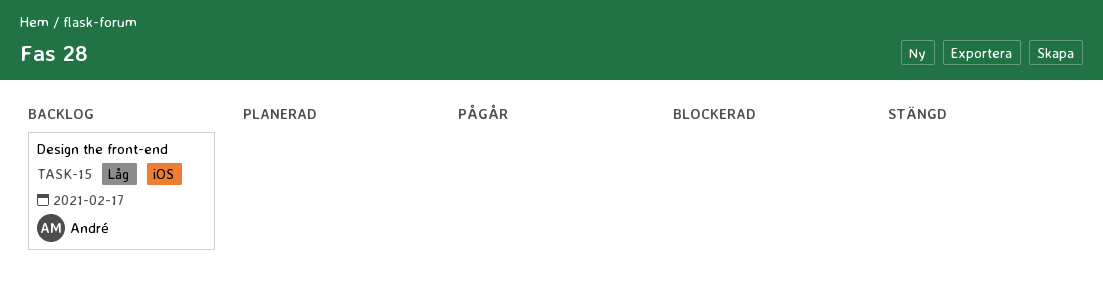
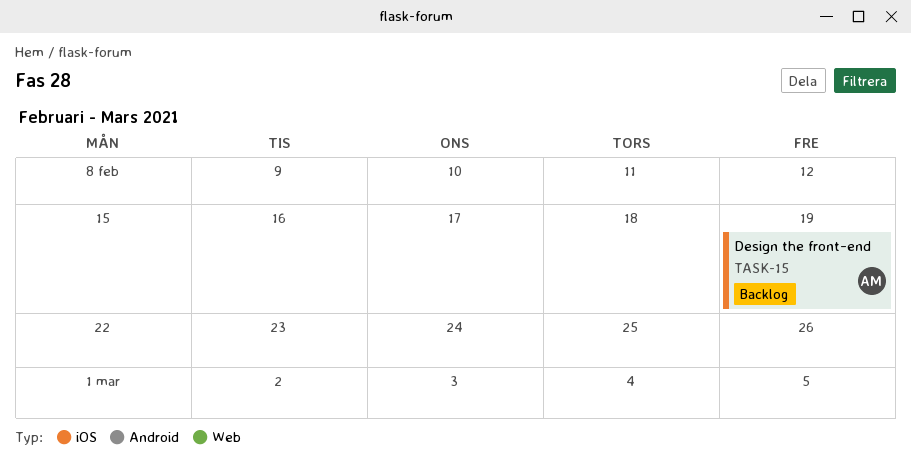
TASK-15, due: Feb 17 -> Feb 19

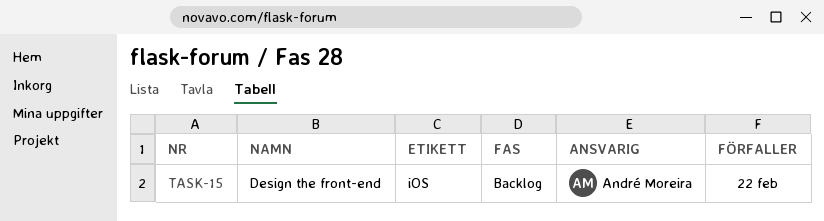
TASK-15, due: Feb 19 -> Feb 22

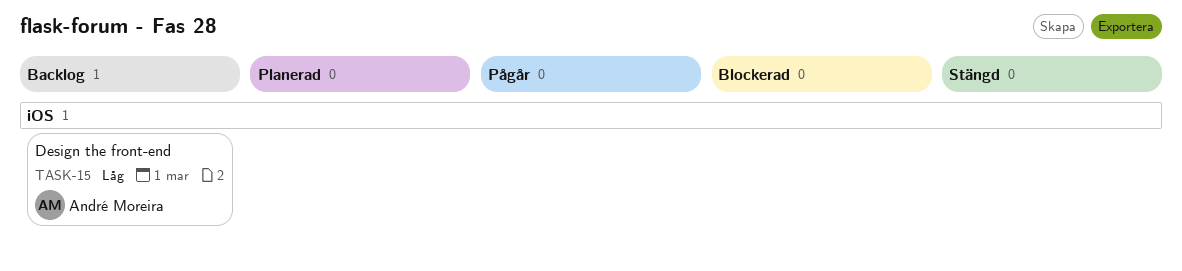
TASK-15, due: Feb 22 -> Mar 1

